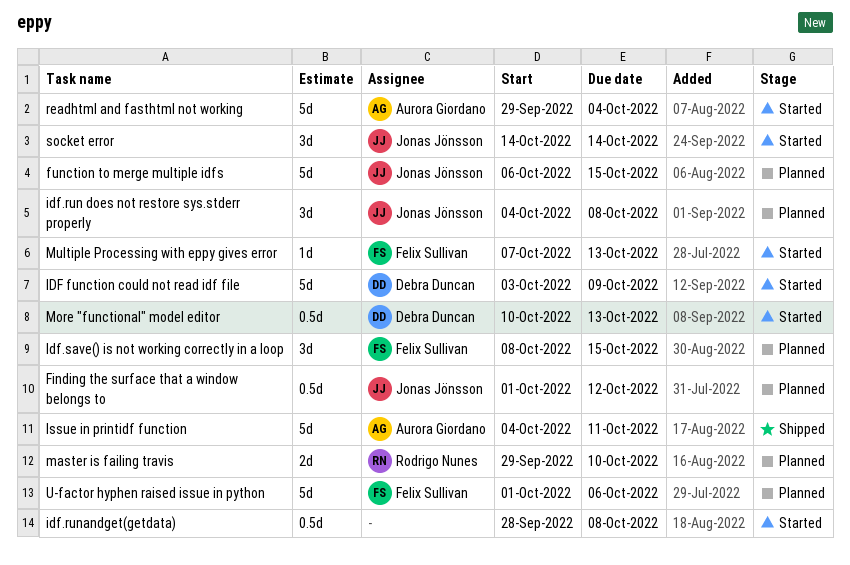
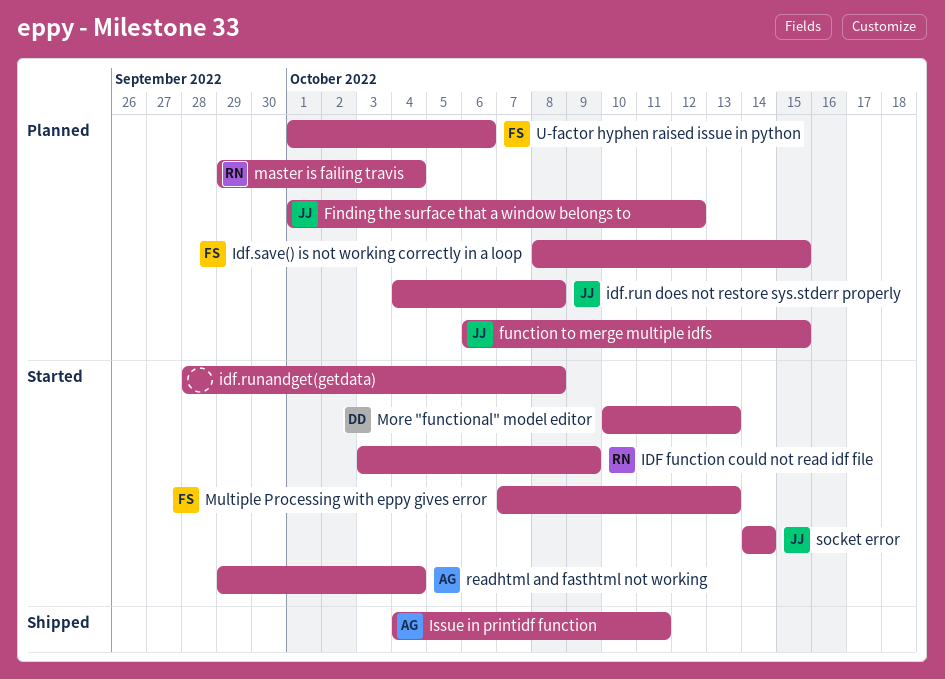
IDF function could not read idf file, owner: Debra Duncan -> Rodrigo Nunes
master is failing travis, due: Oct 10 -> Oct 4

